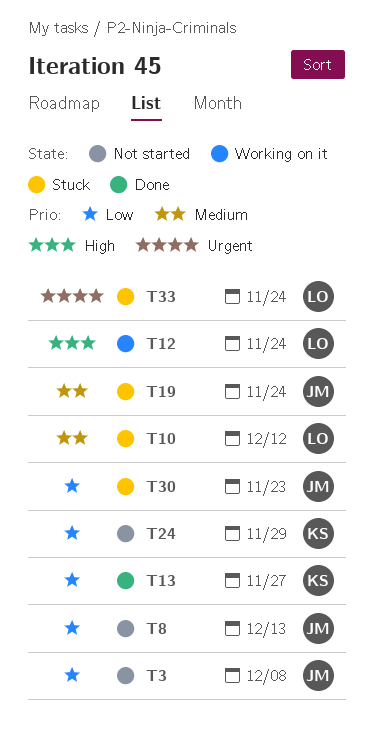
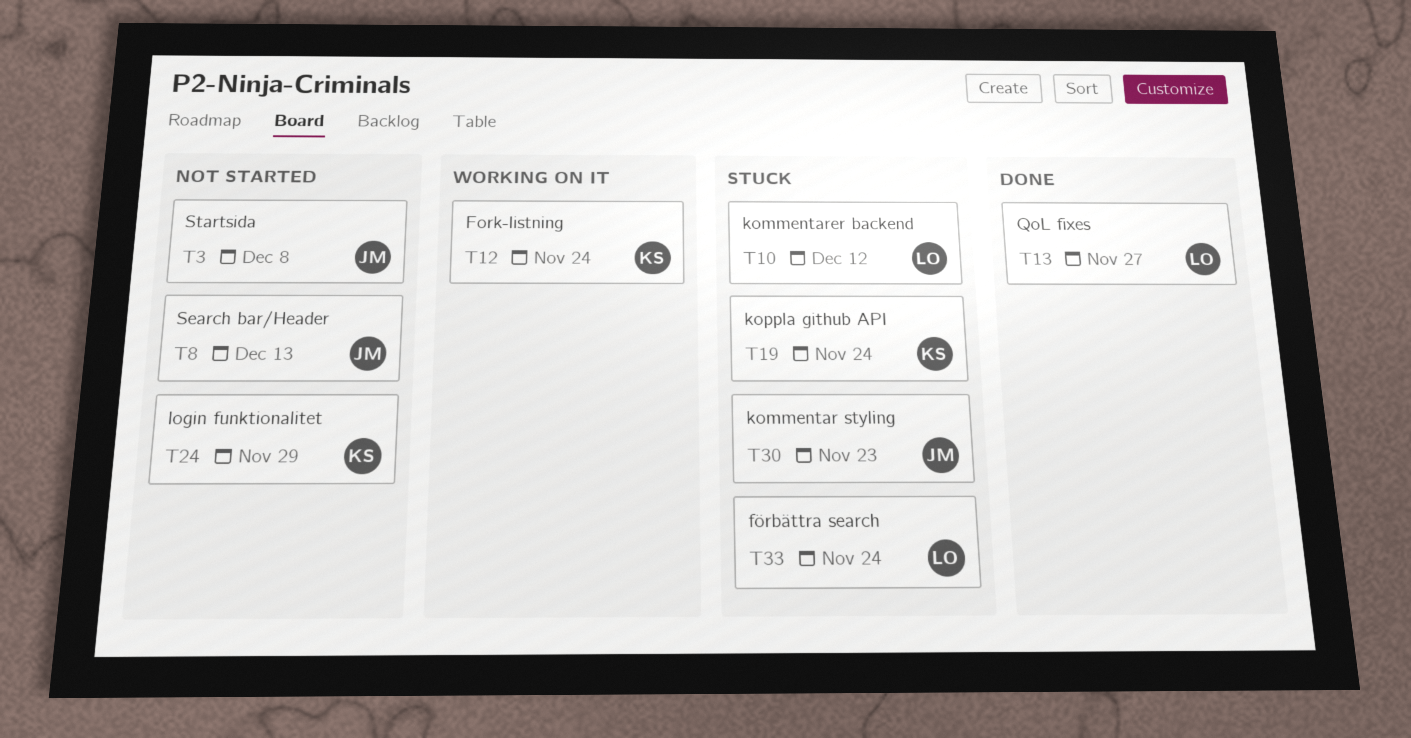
T12, owner: LO -> KS
T13, owner: KS -> LO
T19, owner: JM -> KS

